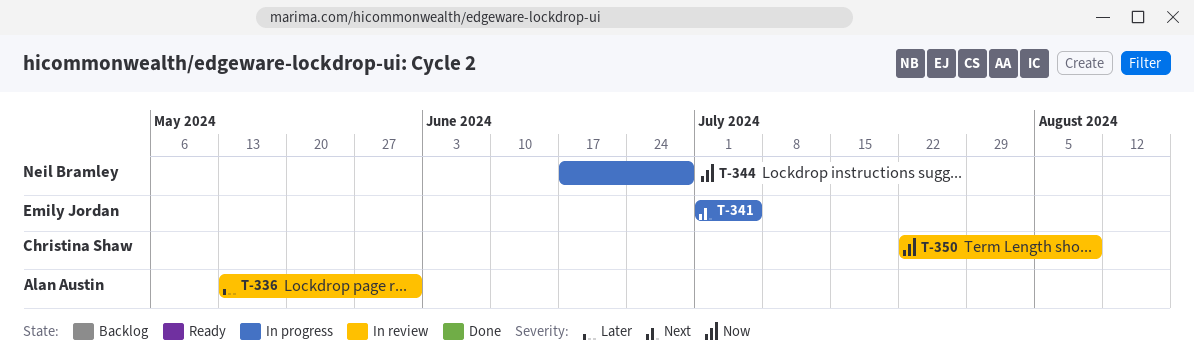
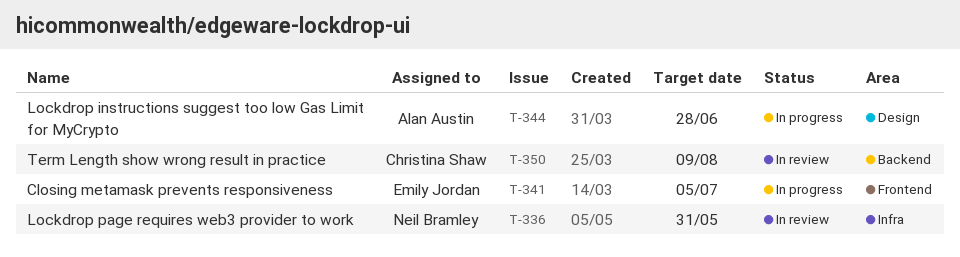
T-336, owner: Alan Austin -> Neil Bramley
T-344, owner: Neil Bramley -> Alan Austin

